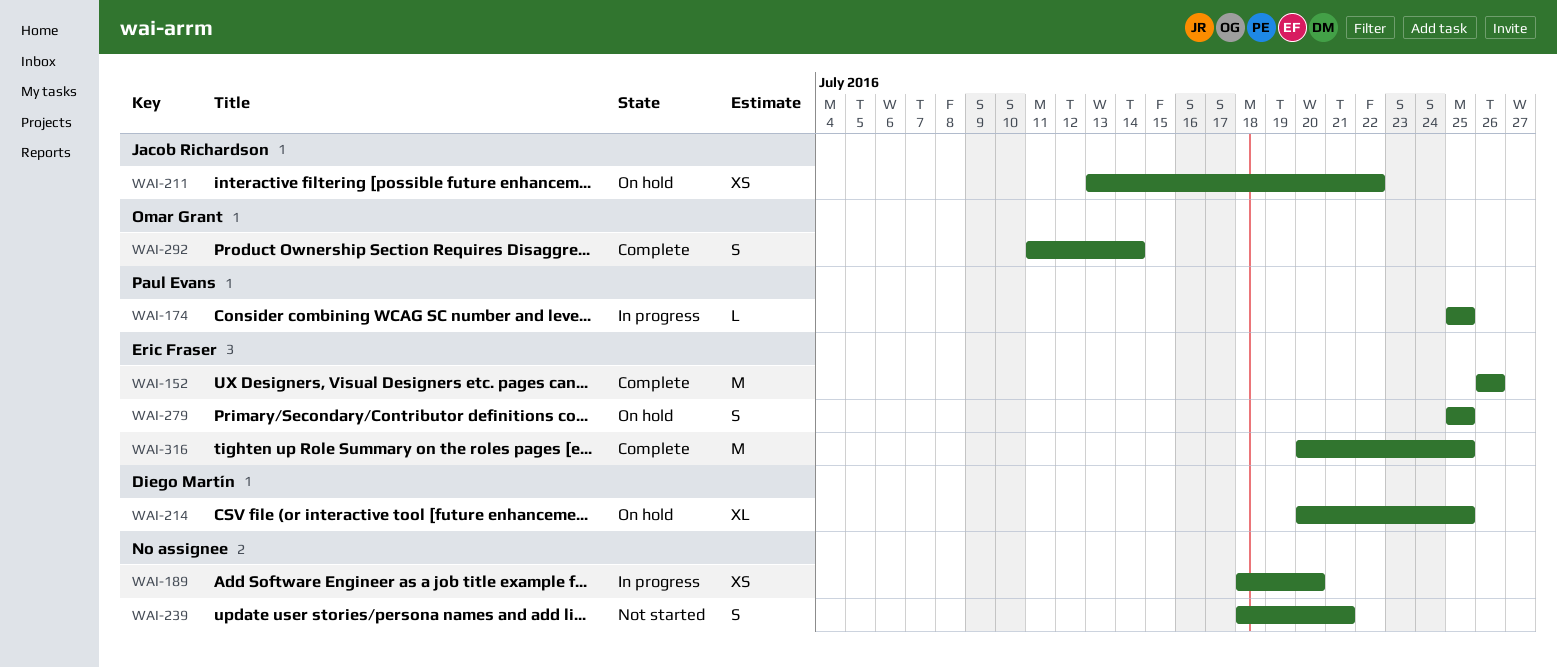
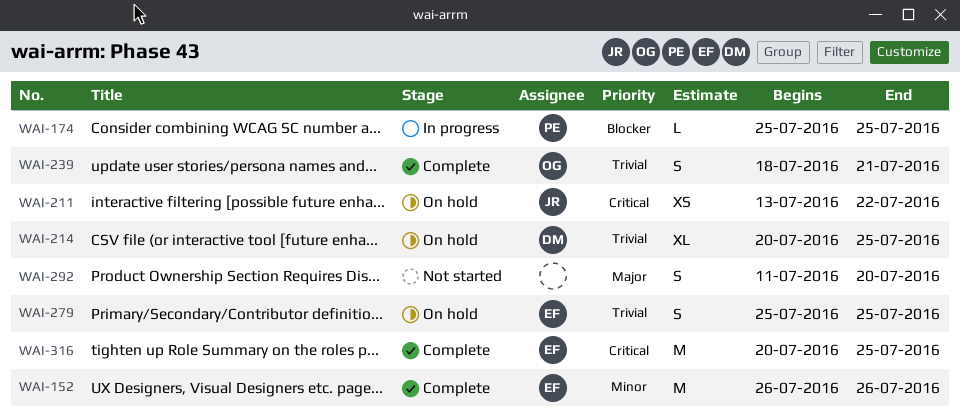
WAI-189: present -> none
WAI-239, status: Not started -> Complete
WAI-239, owner: none -> Omar Grant
WAI-292, status: Complete -> Not started
WAI-292, owner: Omar Grant -> none
WAI-292, due: Jul 14 -> Jul 20

